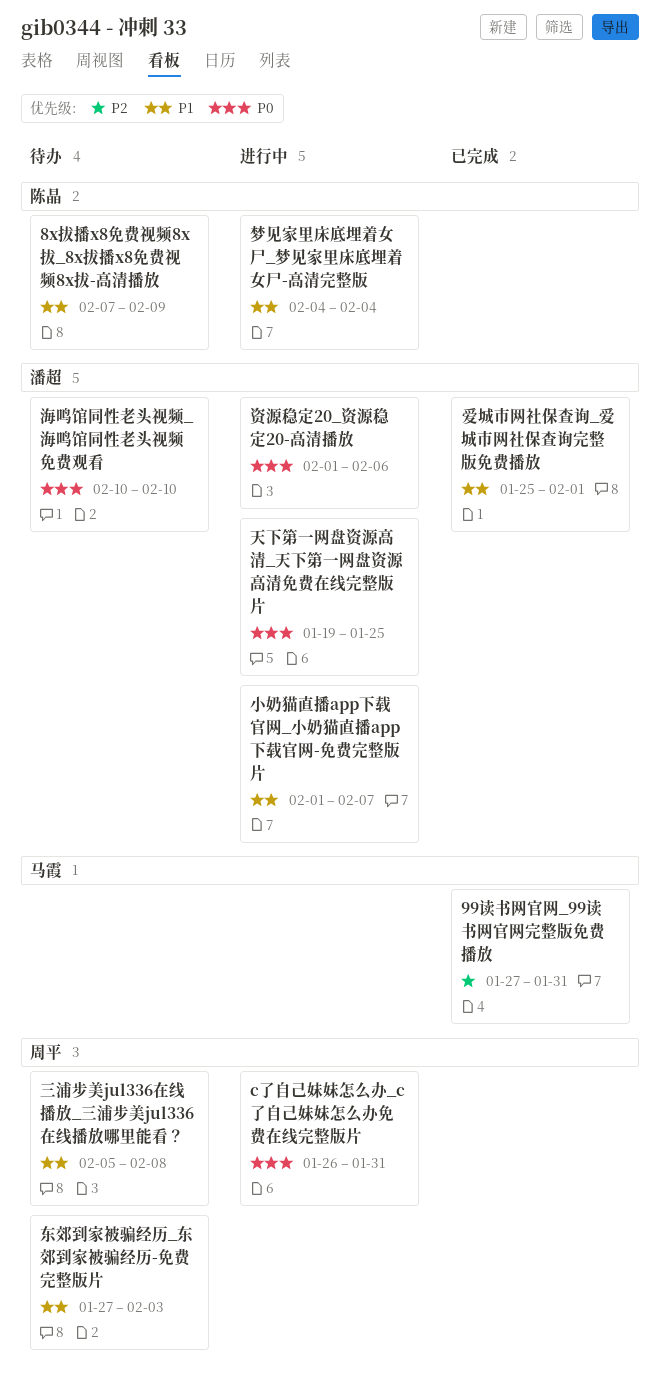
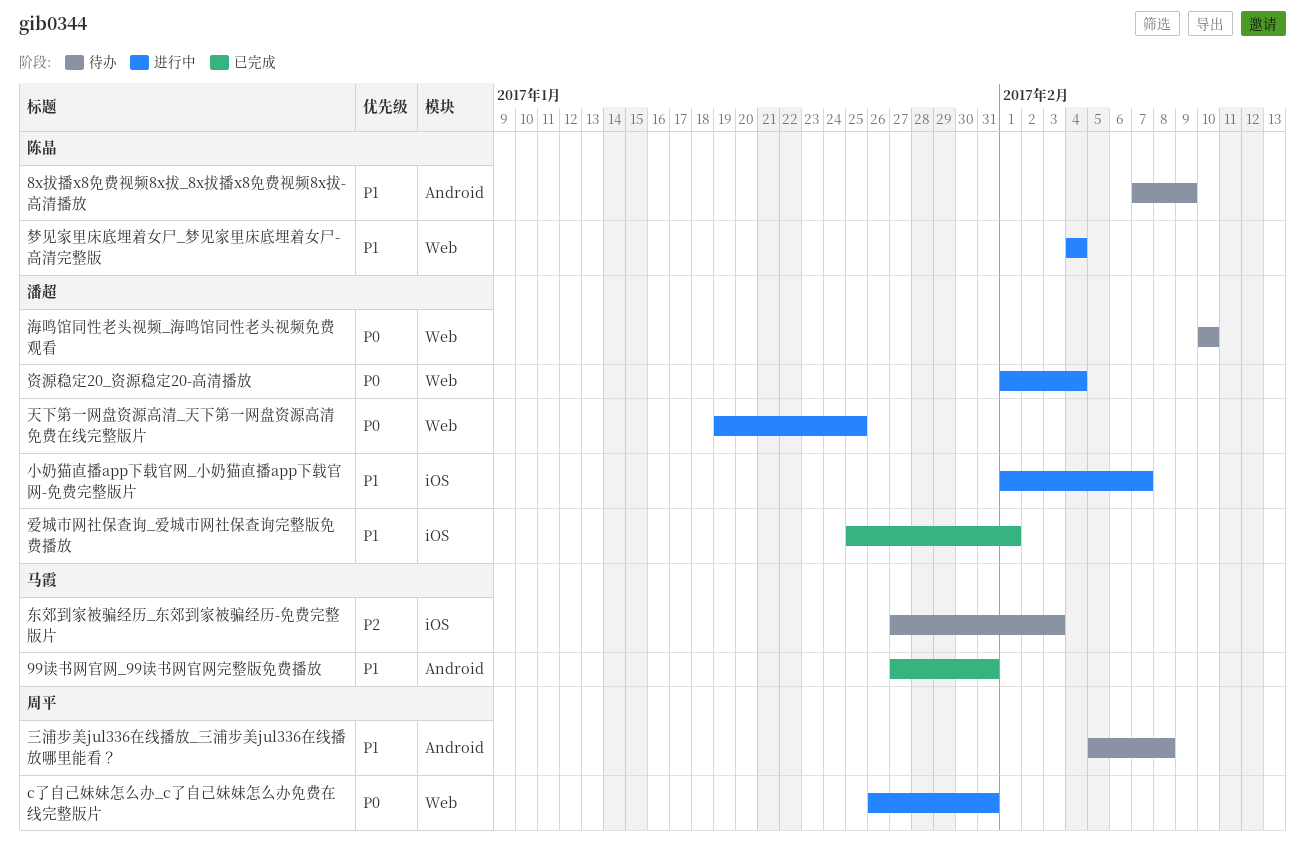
99读书网官网_99读书网官网完整版免费播放, priority: P2 -> P1
东郊到家被骗经历_东郊到家被骗经历-免费完整版片, owner: 周平 -> 马霞
东郊到家被骗经历_东郊到家被骗经历-免费完整版片, priority: P1 -> P2
资源稳定20_资源稳定20-高清播放, due: Feb 6 -> Feb 4

